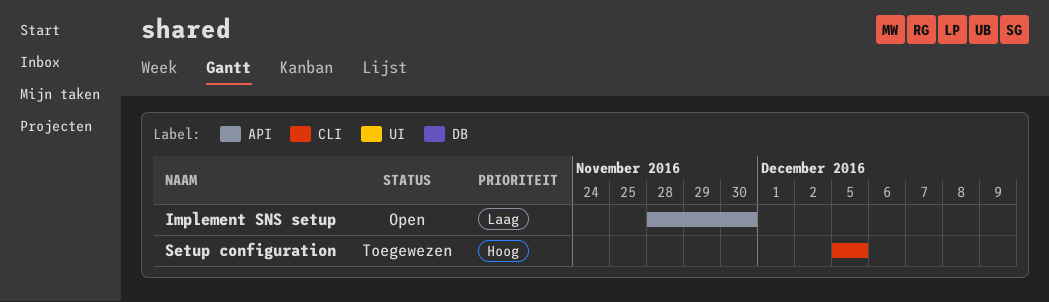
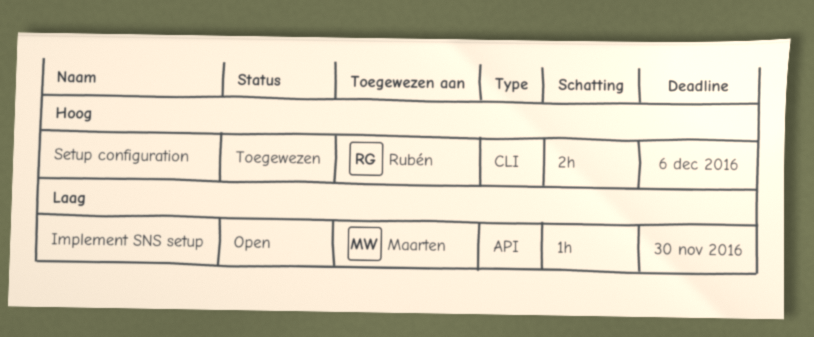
Setup configuration, due: Dec 5 -> Dec 6

